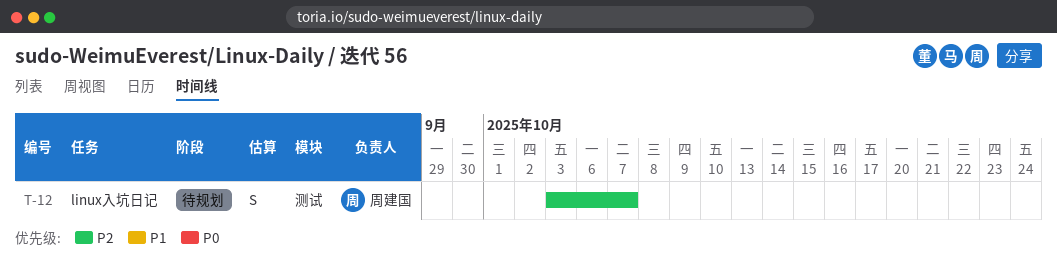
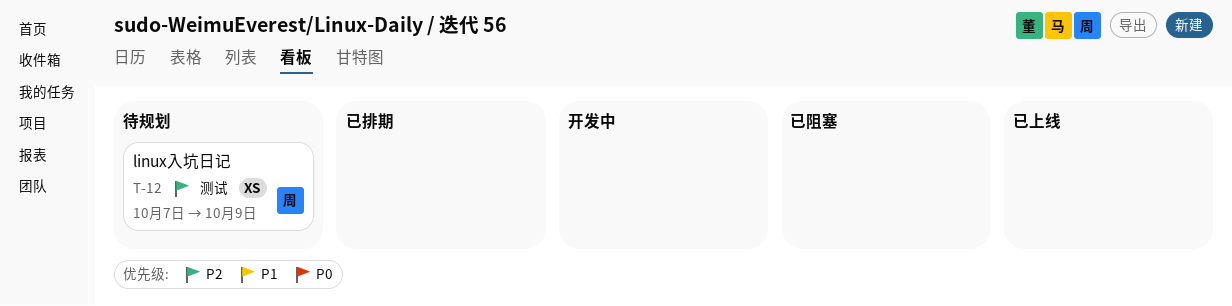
T-12, estimate: S -> XS
T-12, start: Oct 3 -> Oct 7
T-12, due: Oct 7 -> Oct 9

